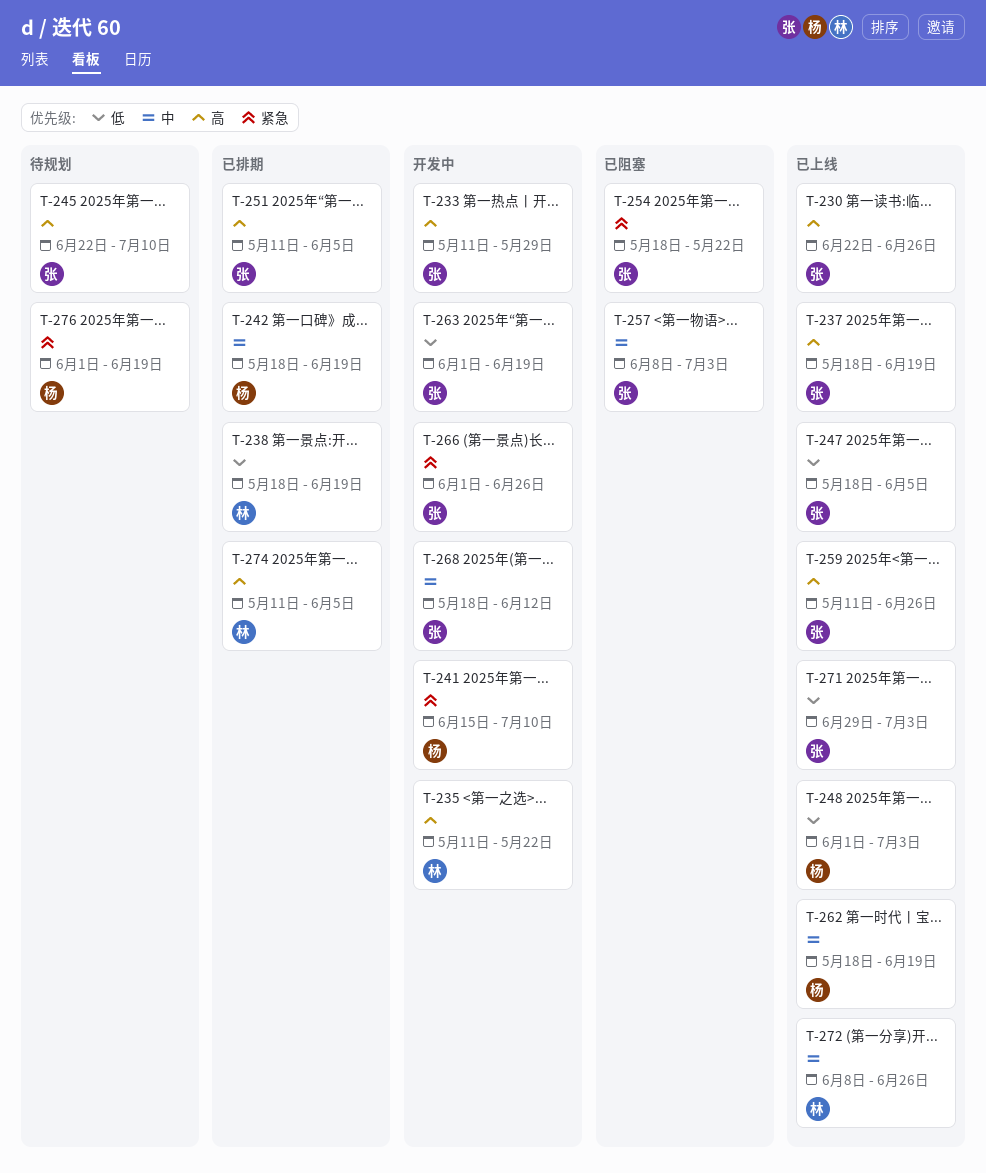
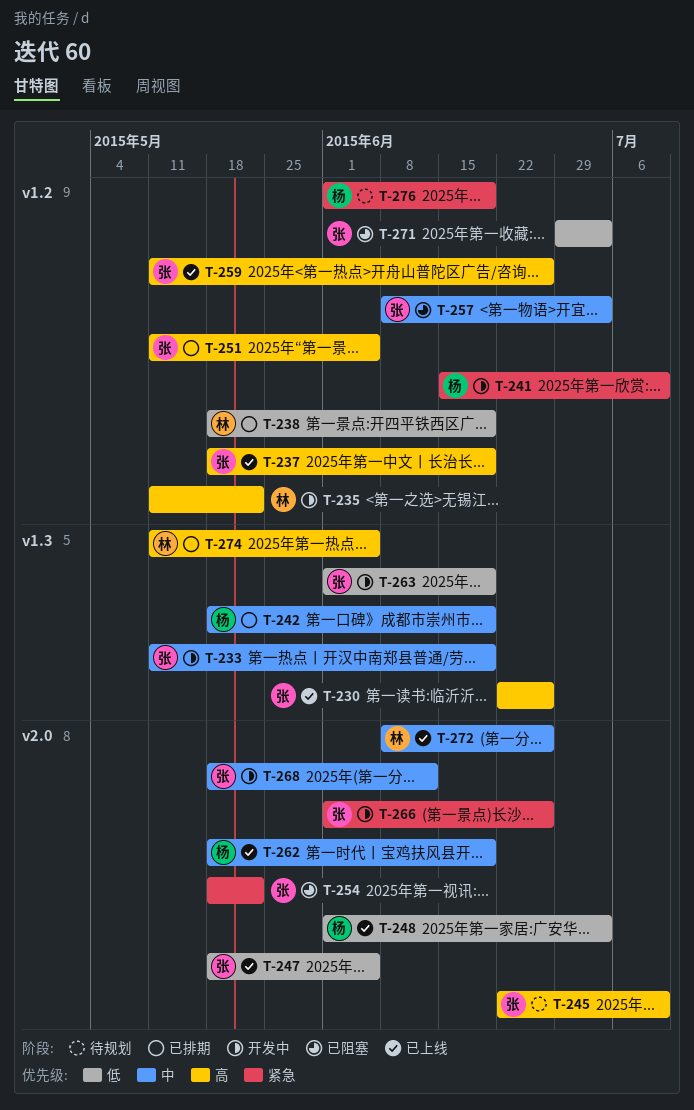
T-233, priority: 高 -> 中
T-233, due: May 29 -> Jun 19
T-271, status: 已上线 -> 已阻塞

